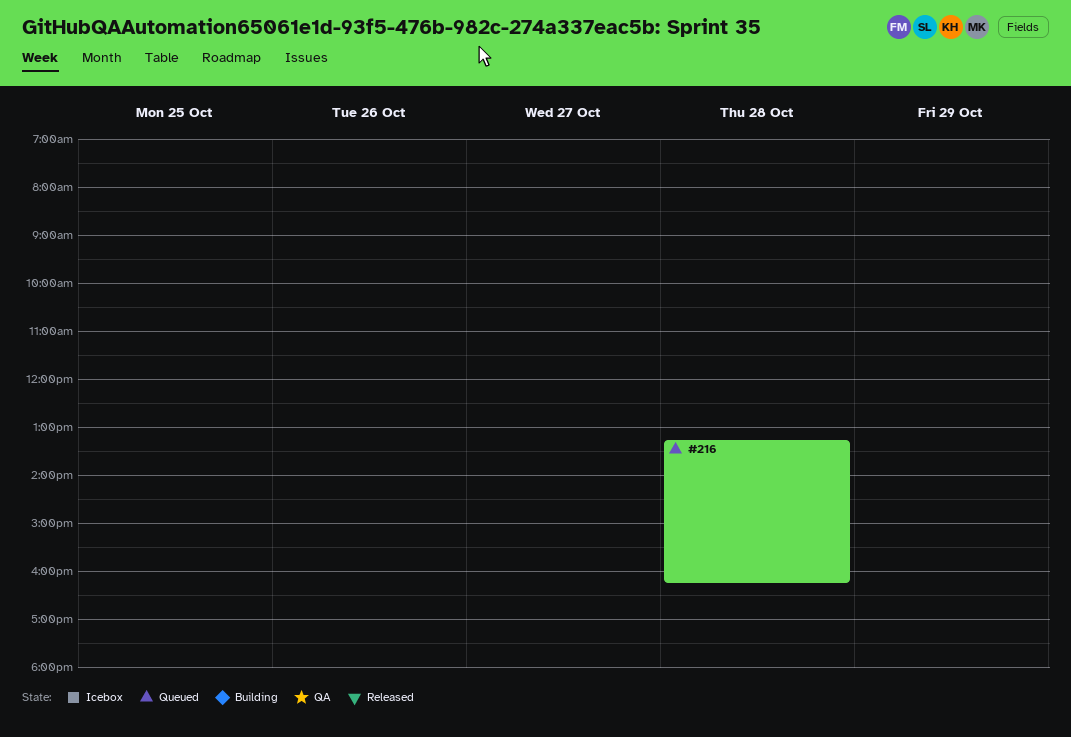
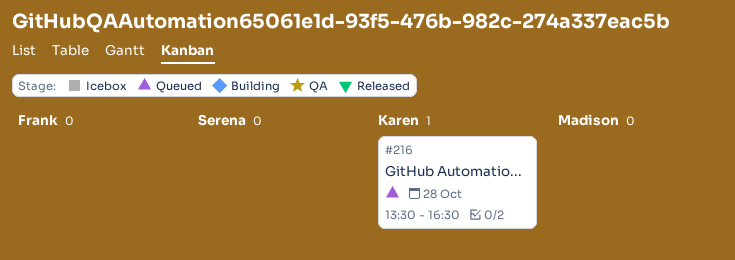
#216, begins: 13:15 -> 13:30
#216, ends: 16:15 -> 16:30

